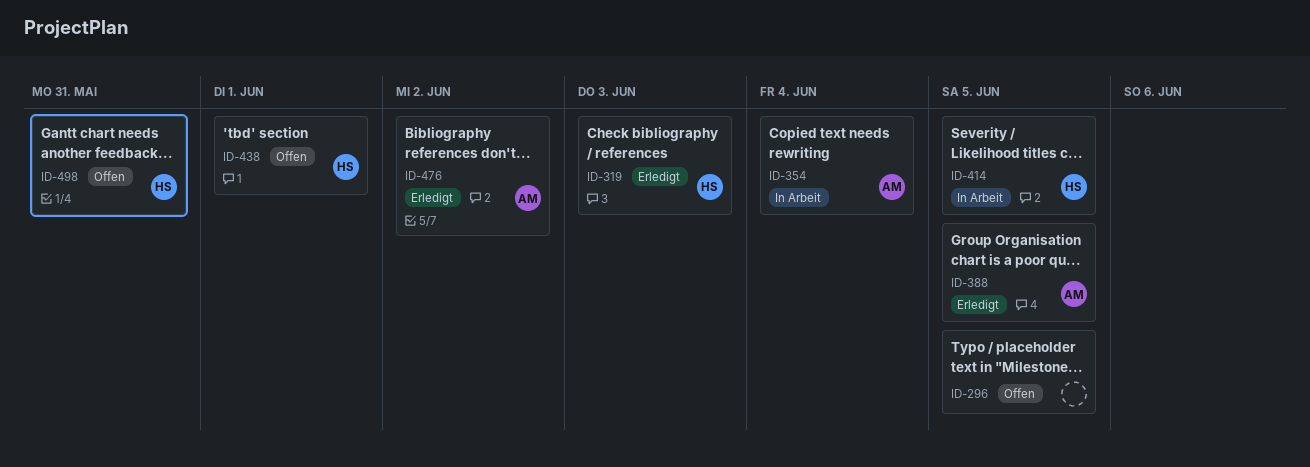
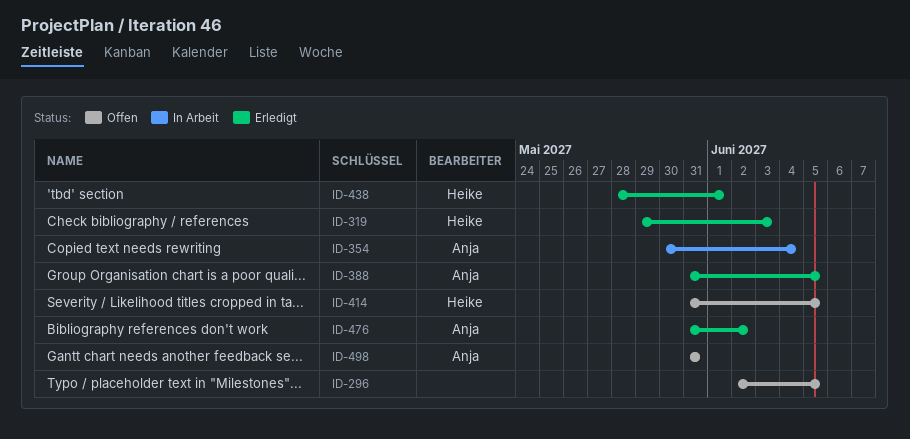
ID-414, status: In Arbeit -> Offen
ID-438, status: Offen -> Erledigt
ID-498, owner: Heike -> Anja

